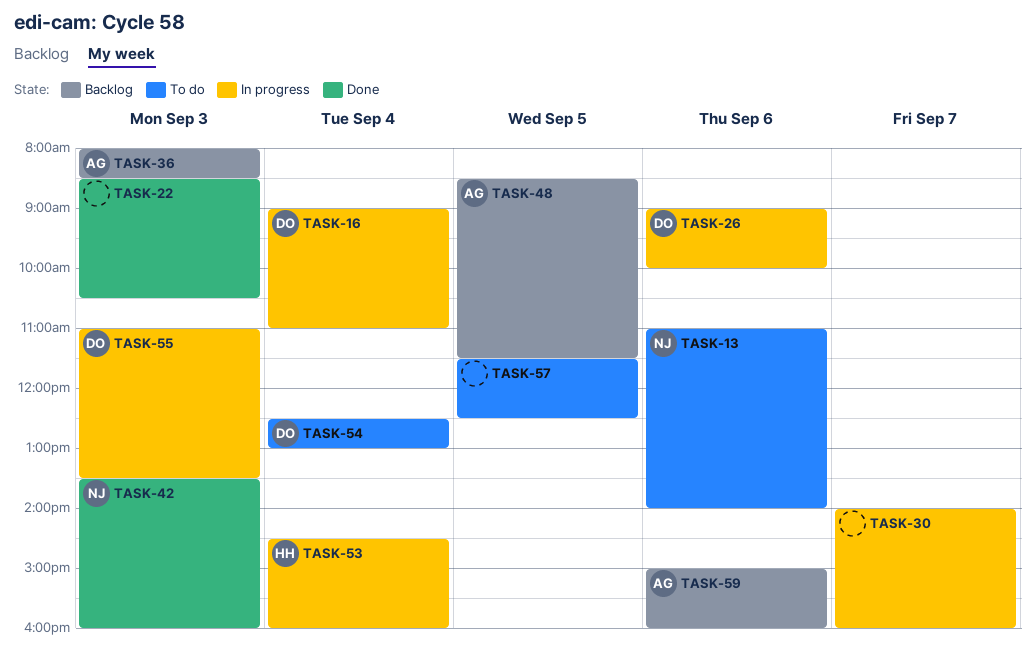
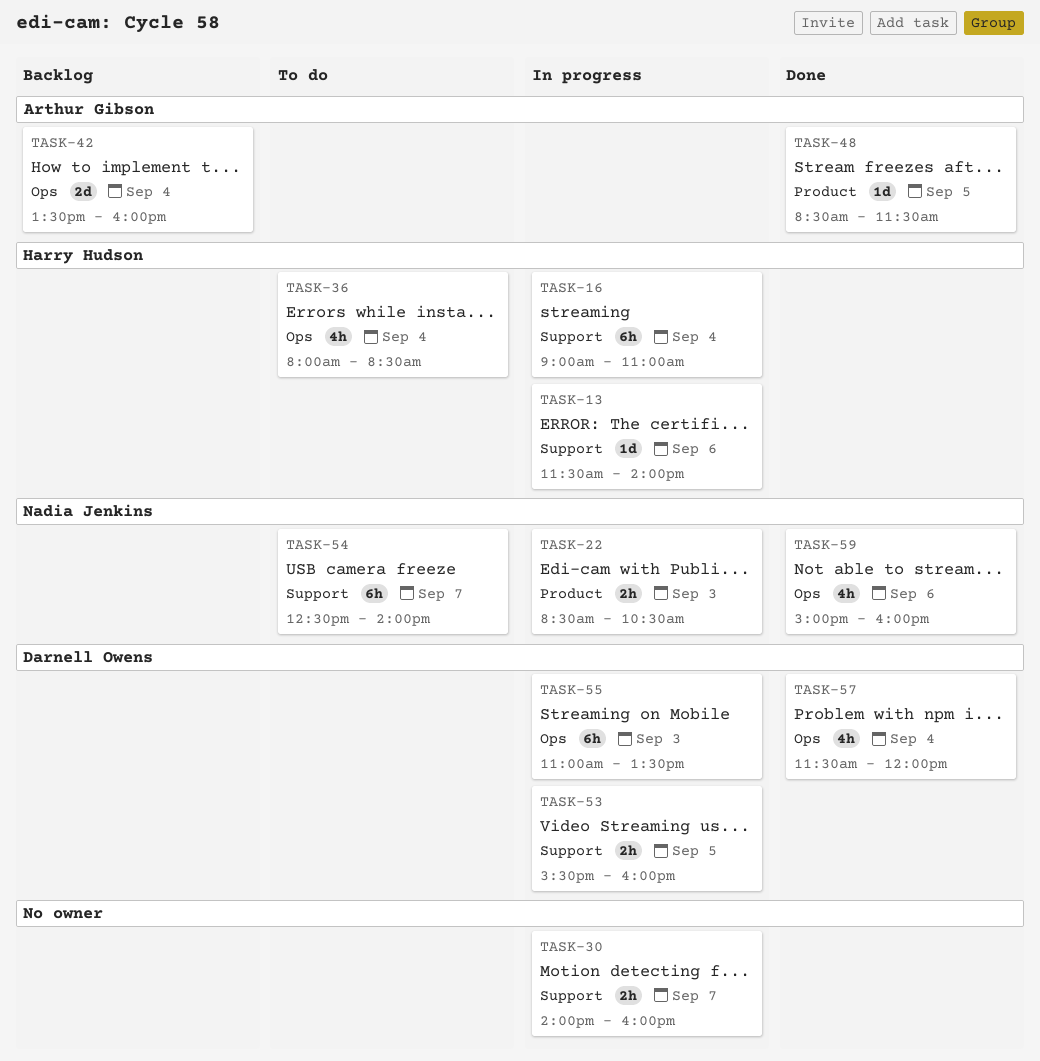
TASK-13, status: To do -> In progress
TASK-13, owner: Nadia Jenkins -> Harry Hudson
TASK-13, begins: 11:00 -> 11:30
TASK-16, owner: Darnell Owens -> Harry Hudson
TASK-22, status: Done -> In progress
TASK-22, owner: none -> Nadia Jenkins
TASK-26: present -> none
TASK-36, status: Backlog -> To do
TASK-36, owner: Arthur Gibson -> Harry Hudson
TASK-36, day: Sep 3 -> Sep 4
TASK-42, status: Done -> Backlog
TASK-42, owner: Nadia Jenkins -> Arthur Gibson
TASK-42, day: Sep 3 -> Sep 4
TASK-48, status: Backlog -> Done
TASK-53, owner: Harry Hudson -> Darnell Owens
TASK-53, day: Sep 4 -> Sep 5
TASK-53, begins: 14:30 -> 15:30
TASK-54, owner: Darnell Owens -> Nadia Jenkins
TASK-54, day: Sep 4 -> Sep 7
TASK-54, ends: 13:00 -> 14:00
TASK-57, status: To do -> Done
TASK-57, owner: none -> Darnell Owens
TASK-57, day: Sep 5 -> Sep 4
TASK-57, ends: 12:30 -> 12:00
TASK-59, status: Backlog -> Done
TASK-59, owner: Arthur Gibson -> Nadia Jenkins

